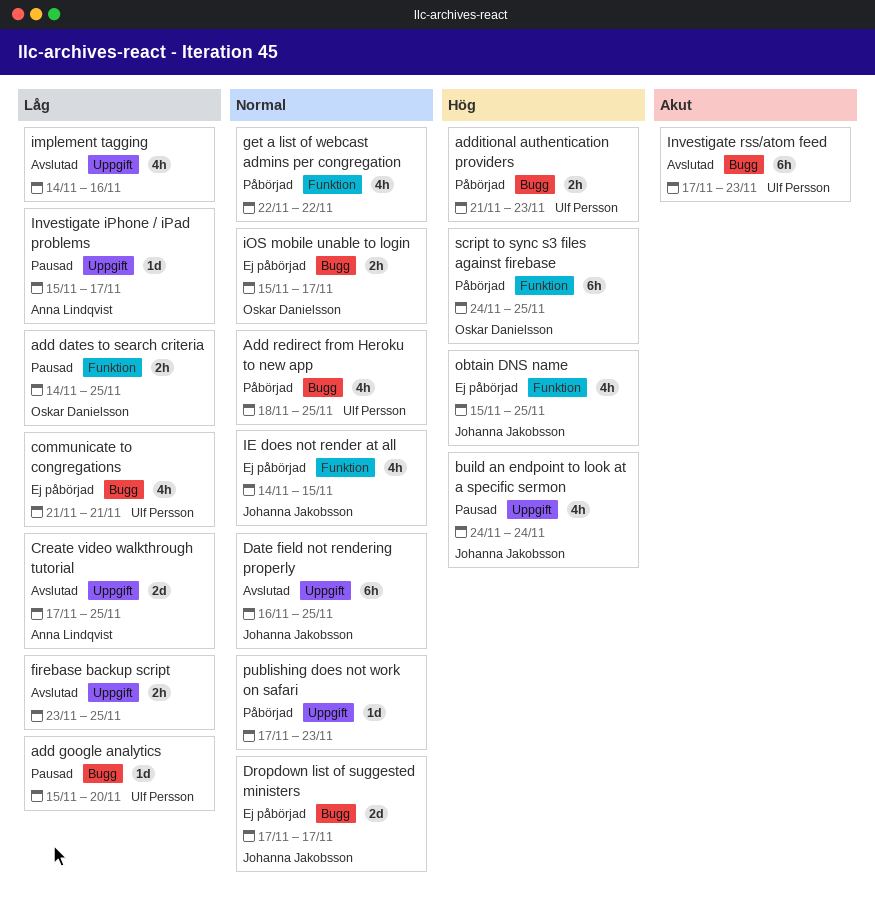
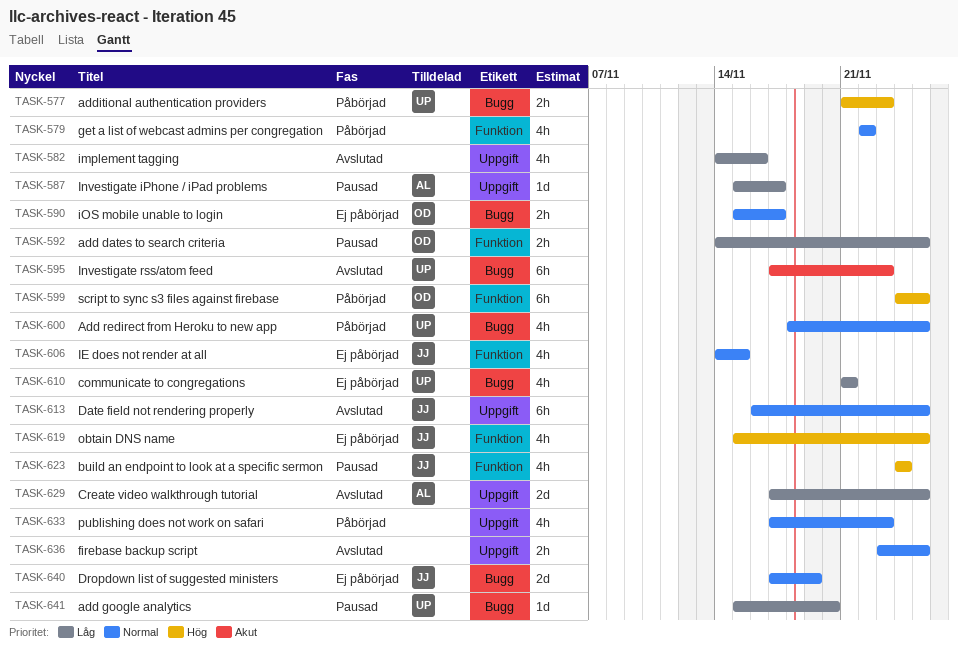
build an endpoint to look at a specific sermon, label: Uppgift -> Funktion
Dropdown list of suggested ministers, due: Nov 17 -> Nov 19
firebase backup script, priority: Låg -> Normal
publishing does not work on safari, estimate: 1d -> 4h

